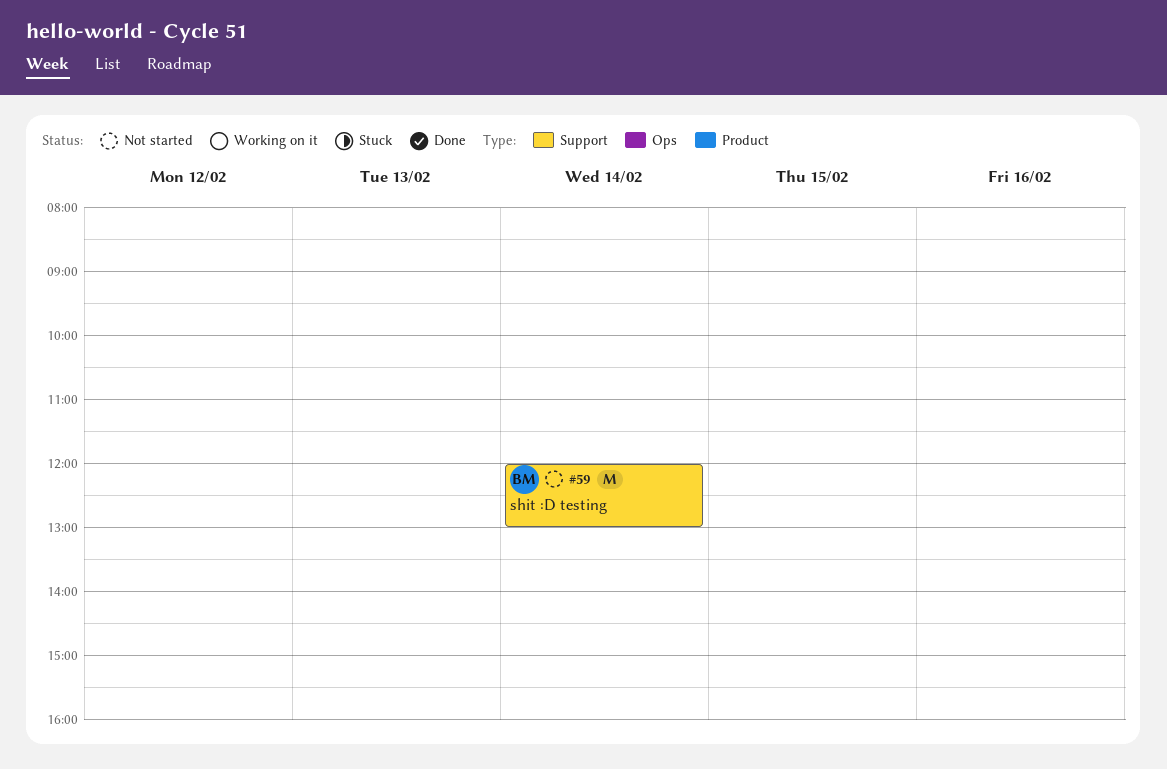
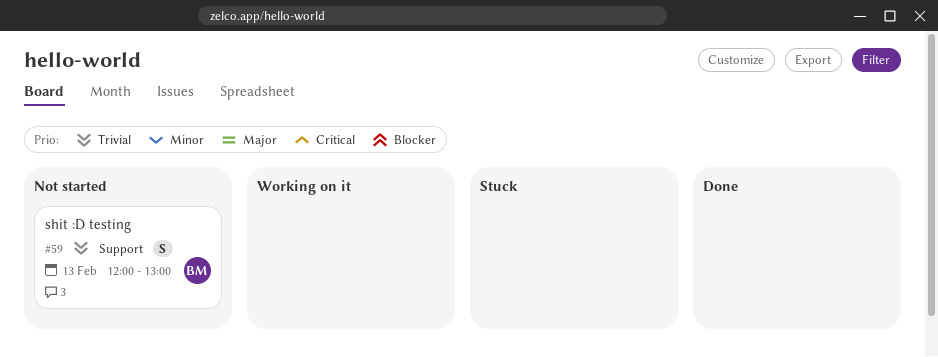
#59, estimate: M -> S
#59, day: Feb 14 -> Feb 13

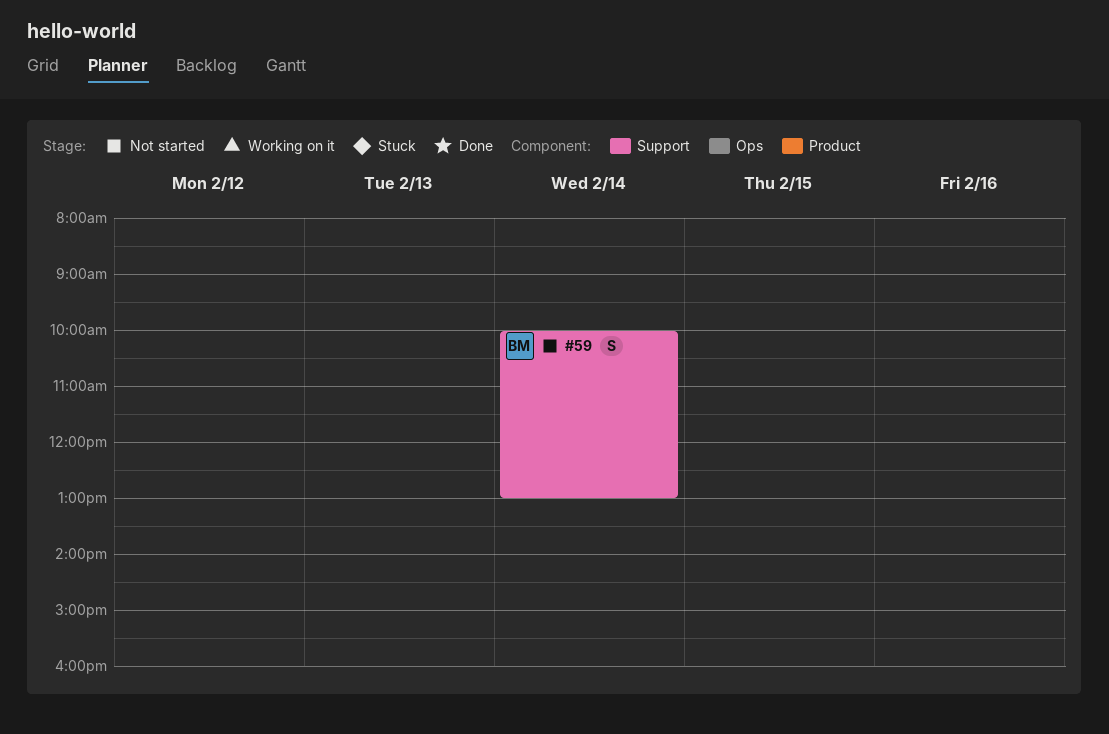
#59, day: Feb 13 -> Feb 14
#59, begins: 12:00 -> 10:00

